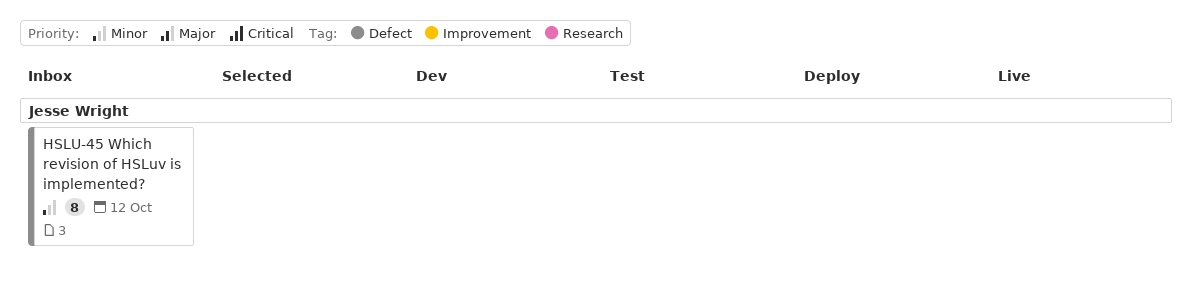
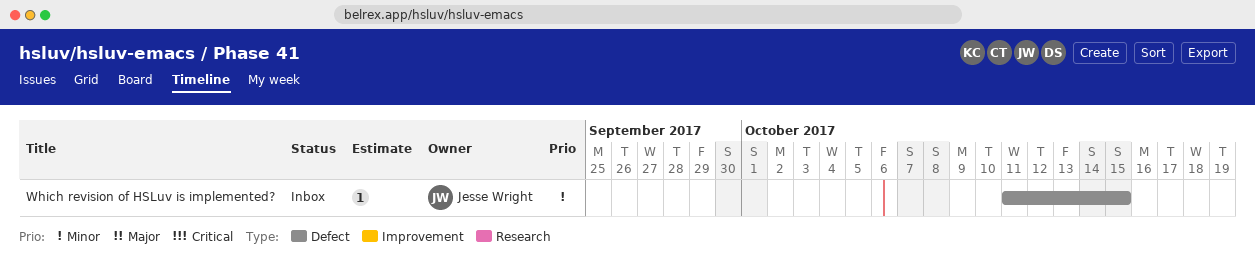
Which revision of HSLuv is implemented?, estimate: 8 -> 1
Which revision of HSLuv is implemented?, due: Oct 12 -> Oct 15

